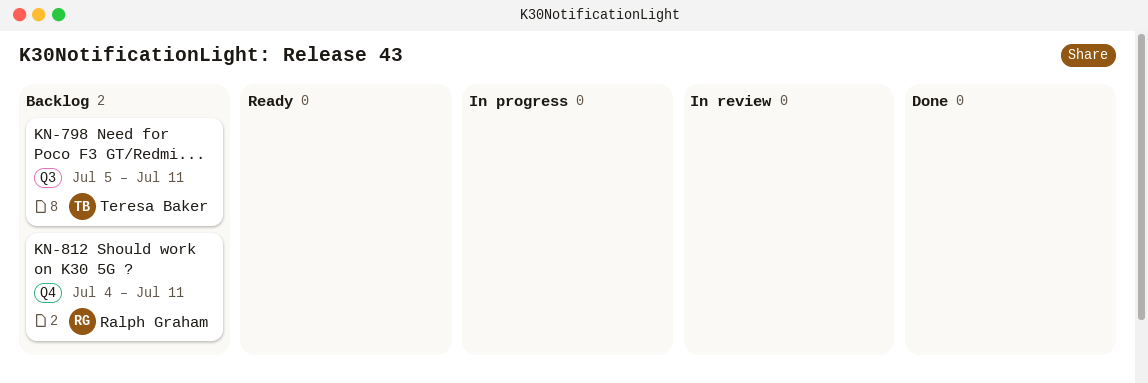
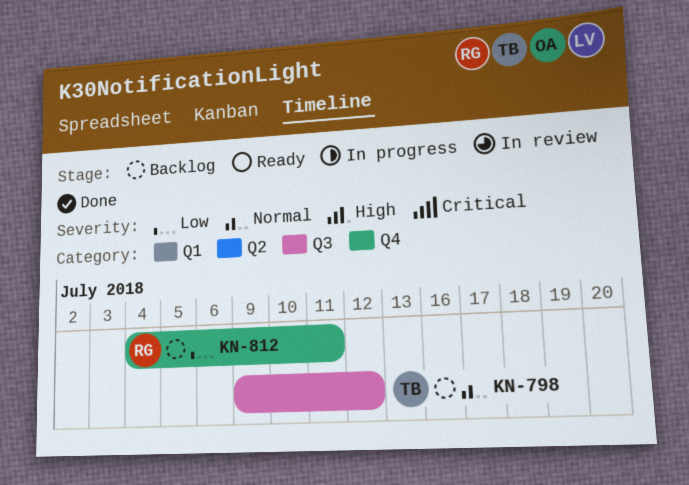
KN-798, start: Jul 5 -> Jul 9
KN-798, due: Jul 11 -> Jul 12

